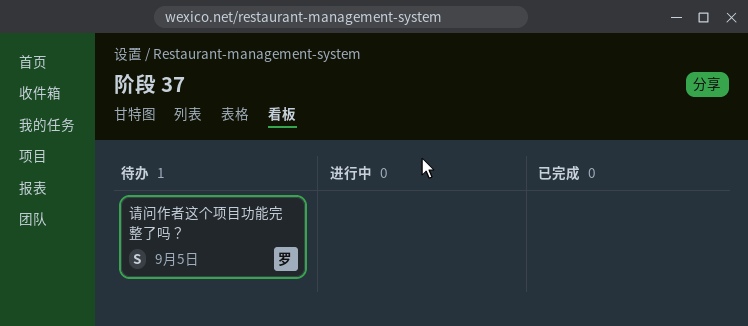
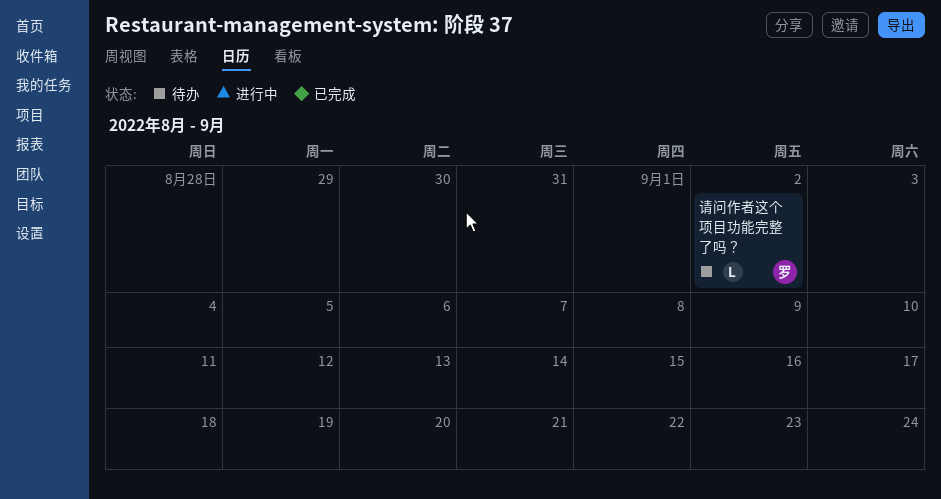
请问作者这个项目功能完整了吗？, estimate: S -> L
请问作者这个项目功能完整了吗？, due: Sep 5 -> Sep 2

